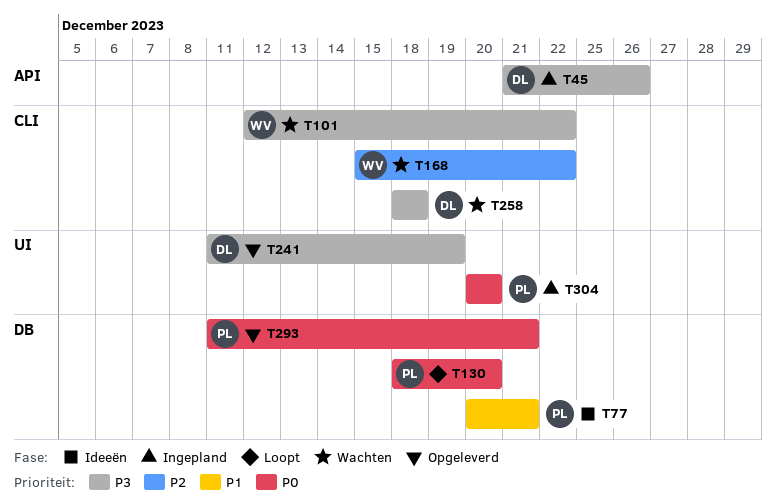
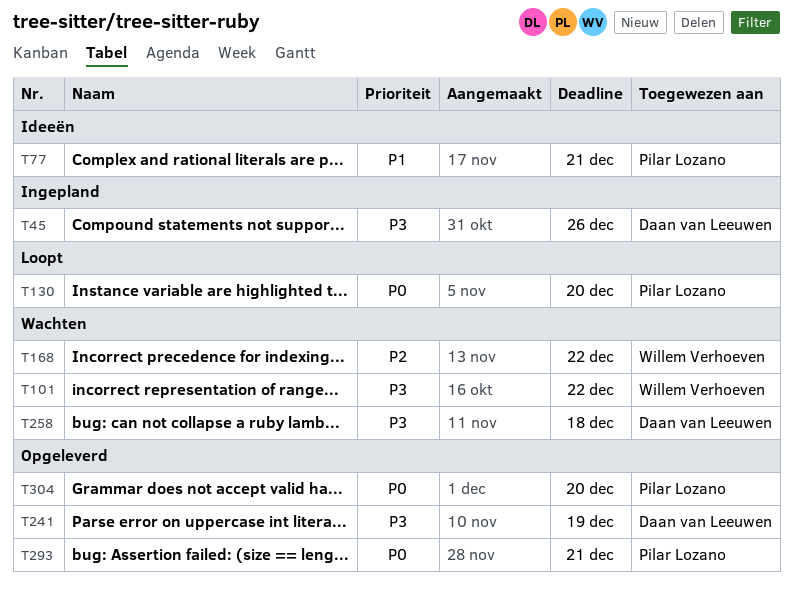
T304, status: Ingepland -> Opgeleverd

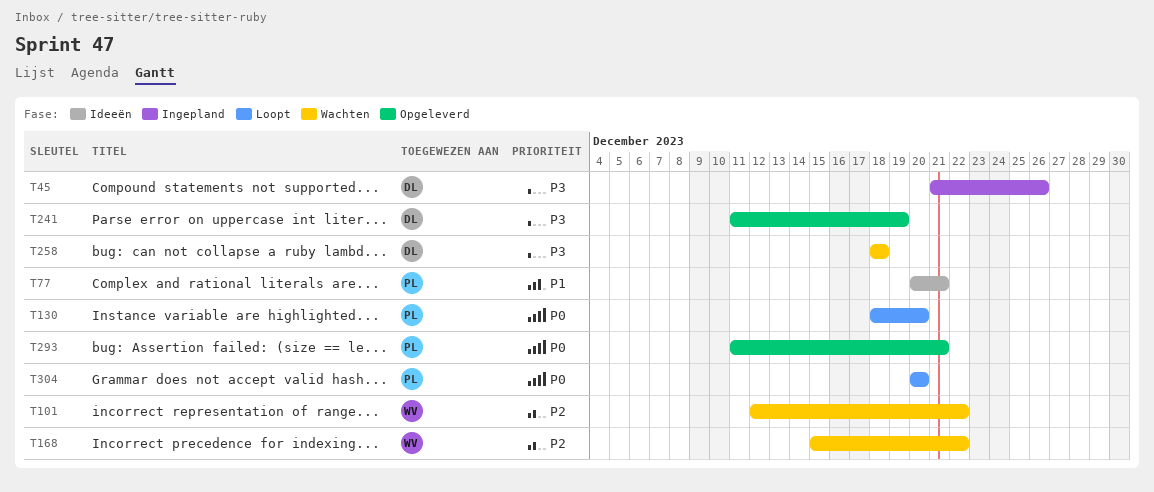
T101, priority: P3 -> P2
T304, status: Opgeleverd -> Loopt

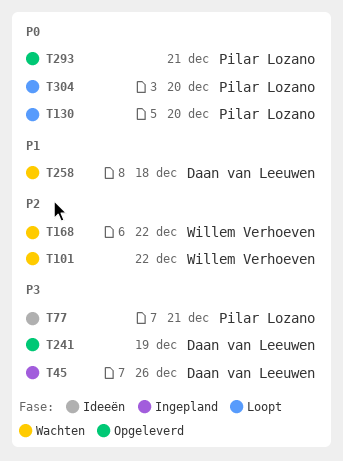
T77, priority: P1 -> P3
T258, priority: P3 -> P1

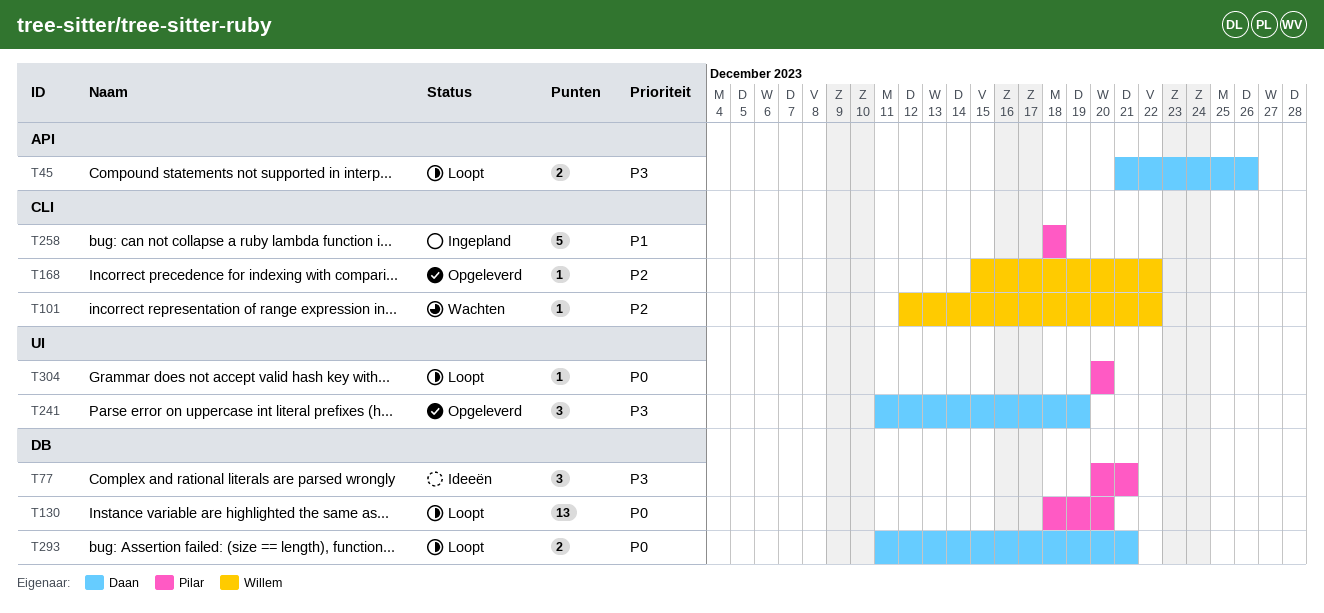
T45, status: Ingepland -> Loopt
T168, status: Wachten -> Opgeleverd
T258, status: Wachten -> Ingepland
T258, owner: Daan van Leeuwen -> Pilar Lozano
T293, status: Opgeleverd -> Loopt
T293, owner: Pilar Lozano -> Daan van Leeuwen

